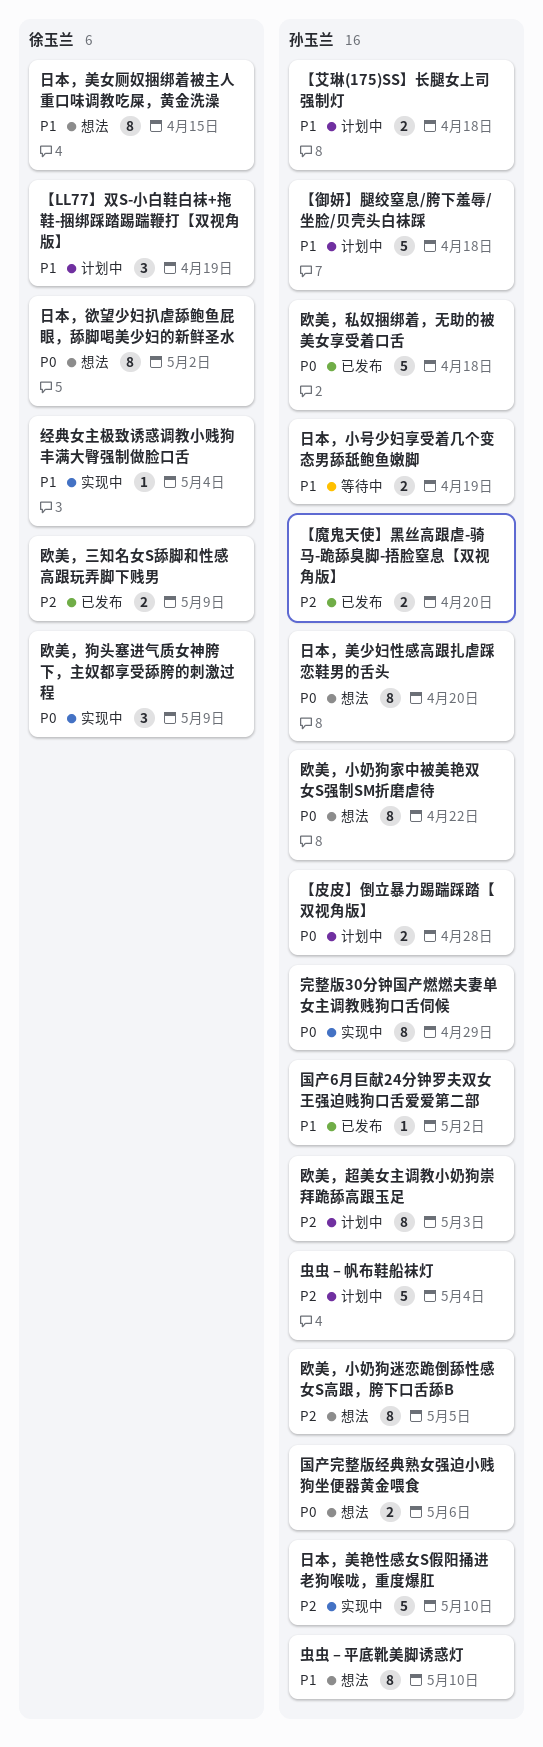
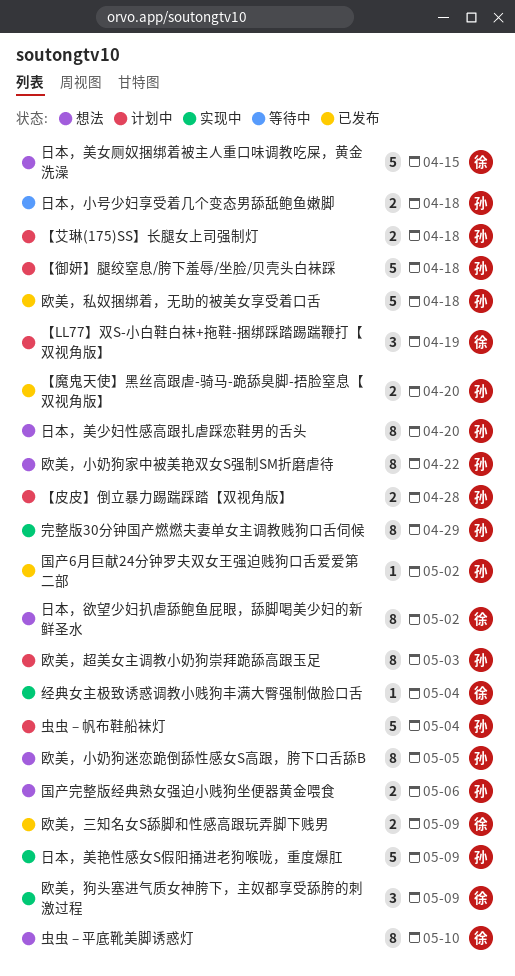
日本，小号少妇享受着几个变态男舔舐鲍鱼嫩脚, due: Apr 19 -> Apr 18
日本，美女厕奴捆绑着被主人重口味调教吃屎，黄金洗澡, estimate: 8 -> 5
日本，美艳性感女S假阳捅进老狗喉咙，重度爆肛, due: May 10 -> May 9
虫虫 – 平底靴美脚诱惑灯, owner: 孙玉兰 -> 徐玉兰

